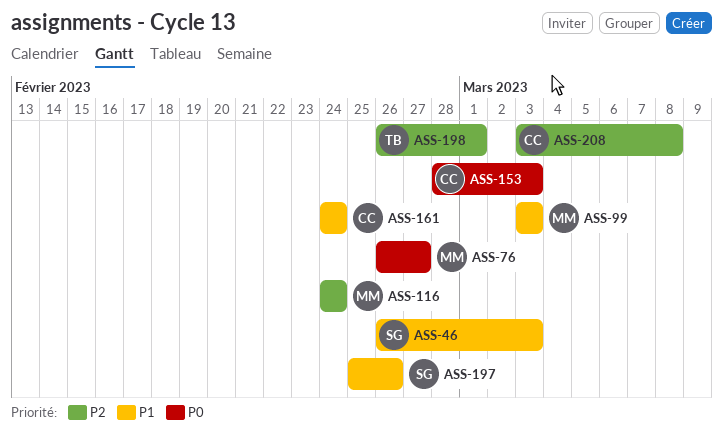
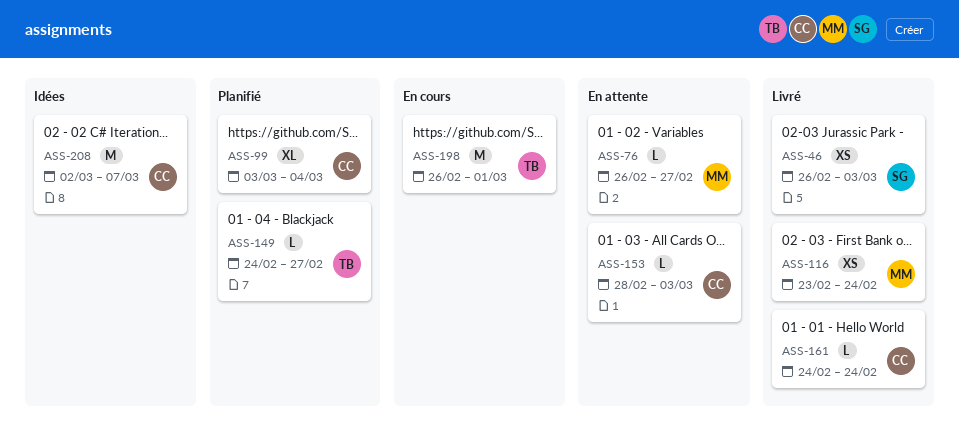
ASS-99, owner: MM -> CC
ASS-99, due: Mar 3 -> Mar 4
ASS-116, start: Feb 24 -> Feb 23
ASS-149: none -> present
ASS-197: present -> none
ASS-208, start: Mar 3 -> Mar 2
ASS-208, due: Mar 8 -> Mar 7

